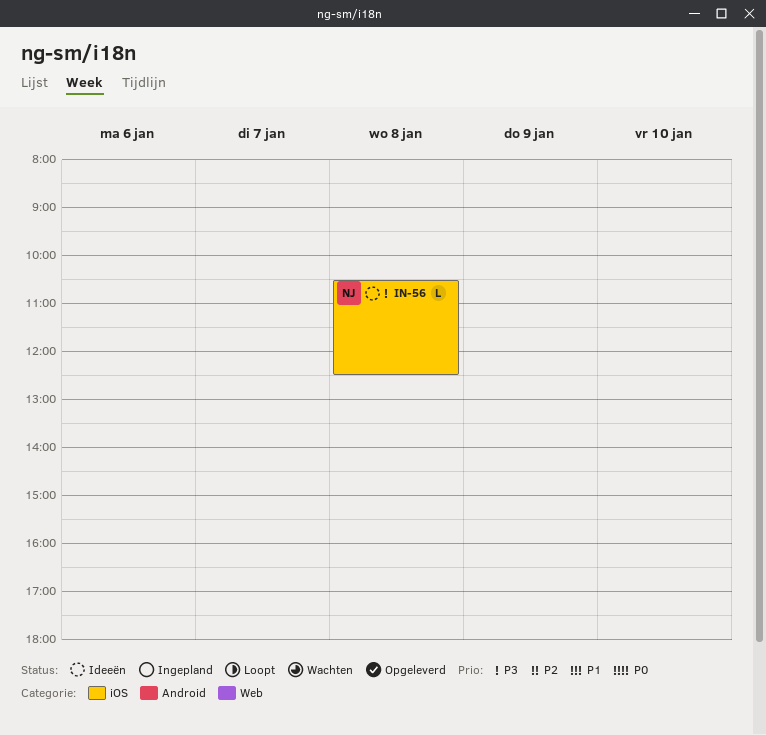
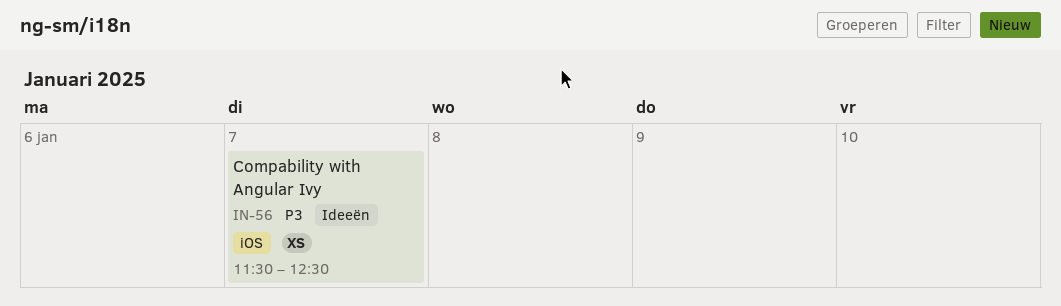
IN-56, estimate: L -> XS
IN-56, day: Jan 8 -> Jan 7
IN-56, begins: 10:30 -> 11:30

